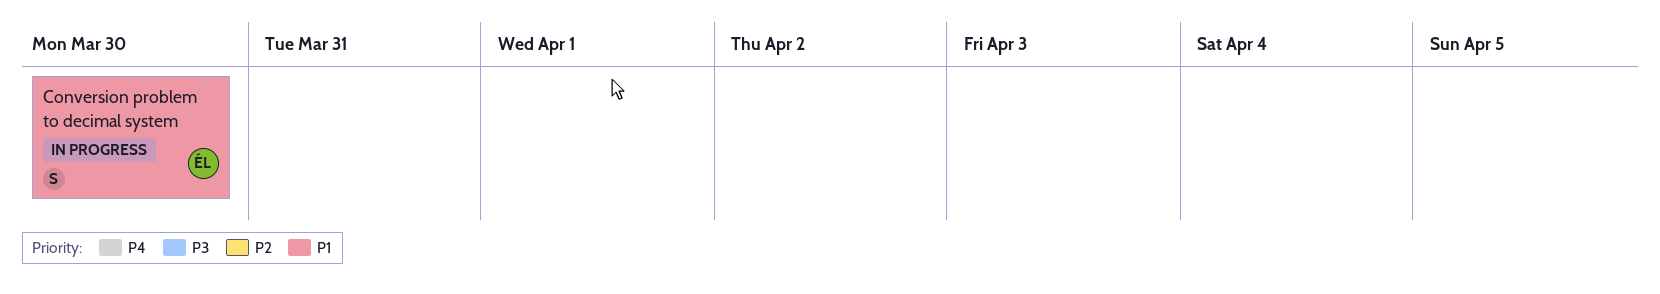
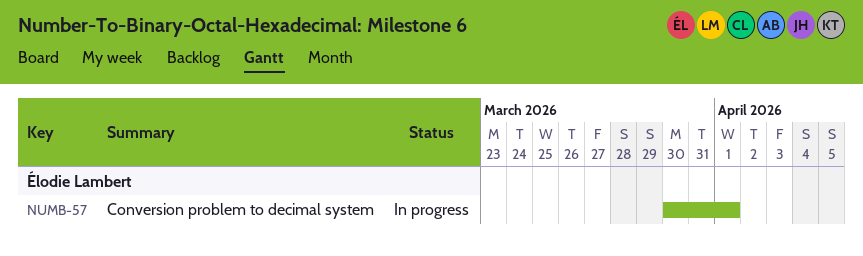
Conversion problem to decimal system, due: Mar 30 -> Apr 1

